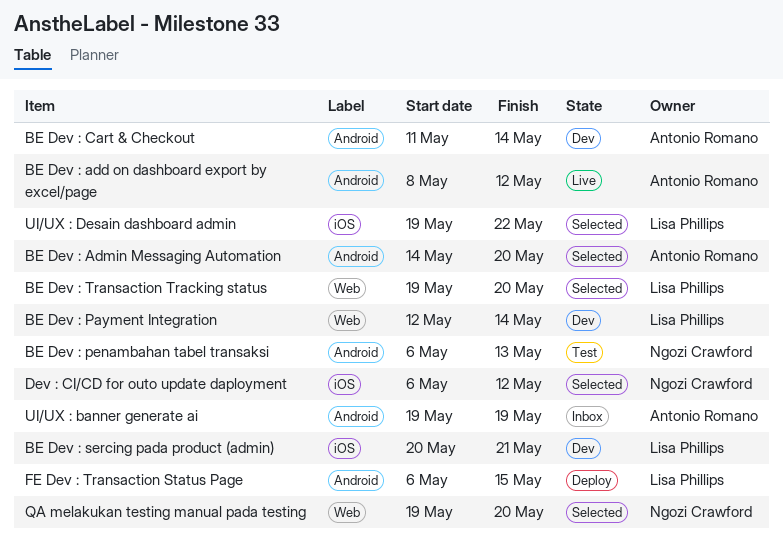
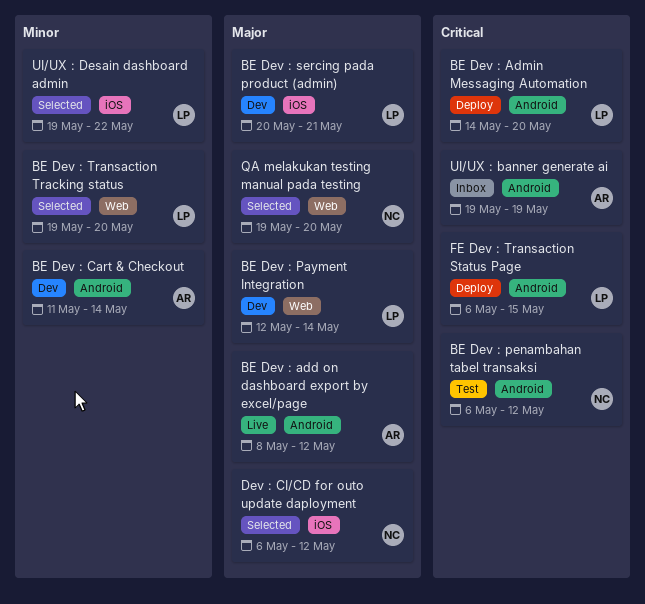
BE Dev : Admin Messaging Automation, status: Selected -> Deploy
BE Dev : Admin Messaging Automation, owner: Antonio Romano -> Lisa Phillips
BE Dev : penambahan tabel transaksi, due: May 13 -> May 12

